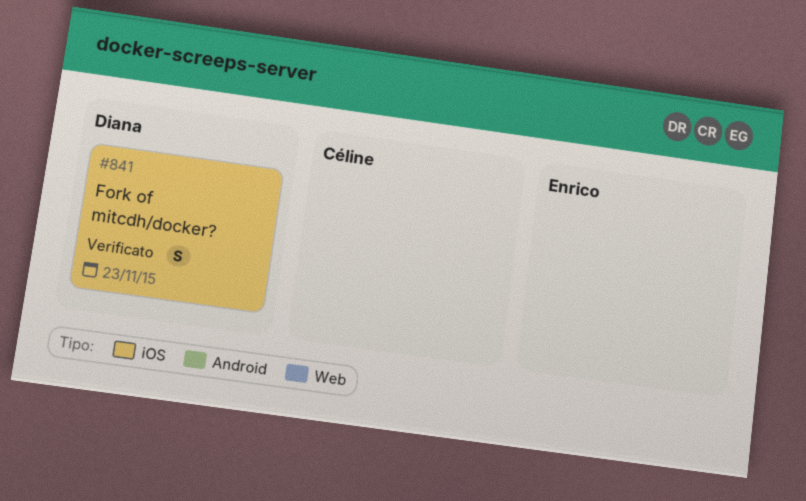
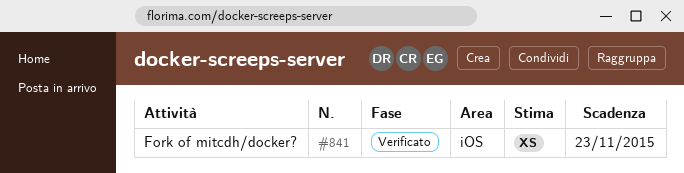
#841, estimate: S -> XS

